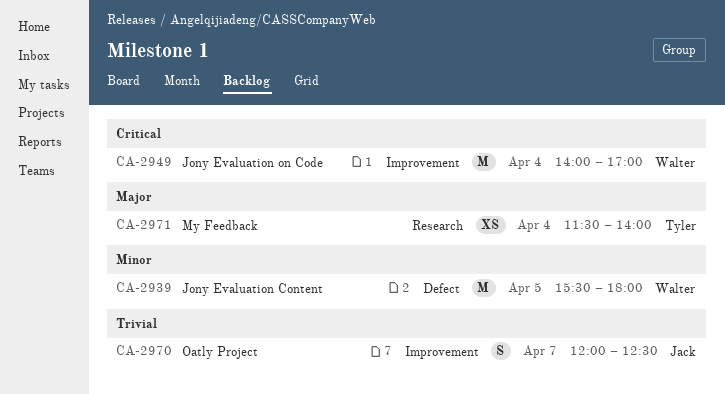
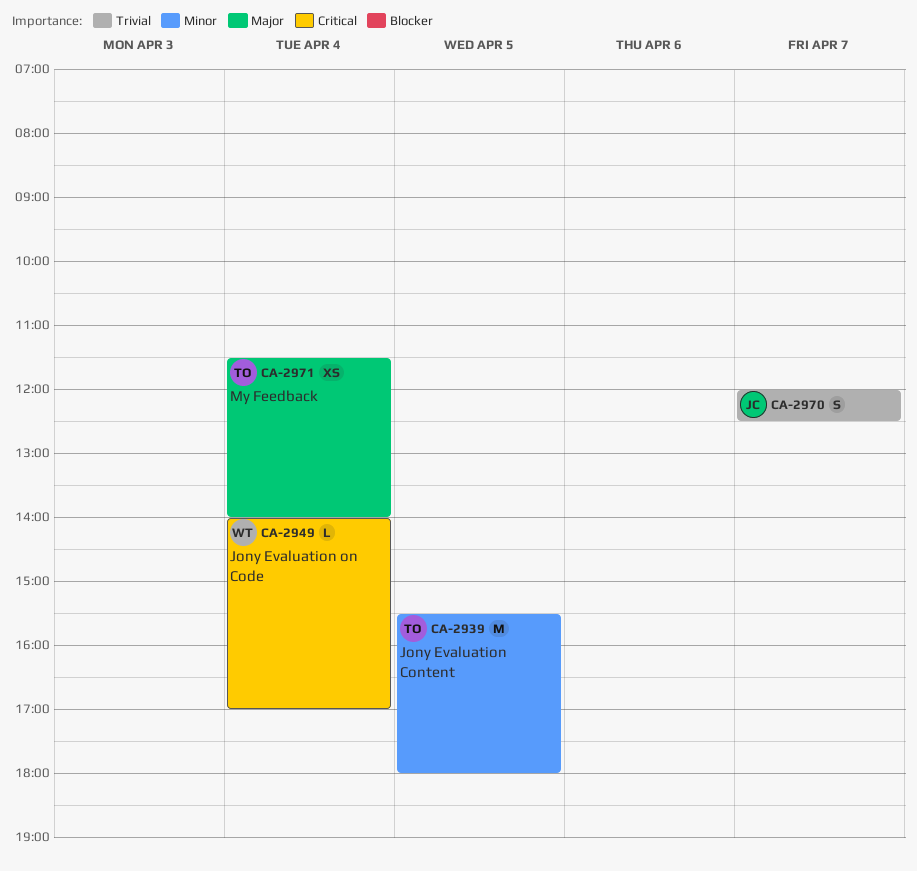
CA-2939, owner: Walter -> Tyler
CA-2949, estimate: M -> L

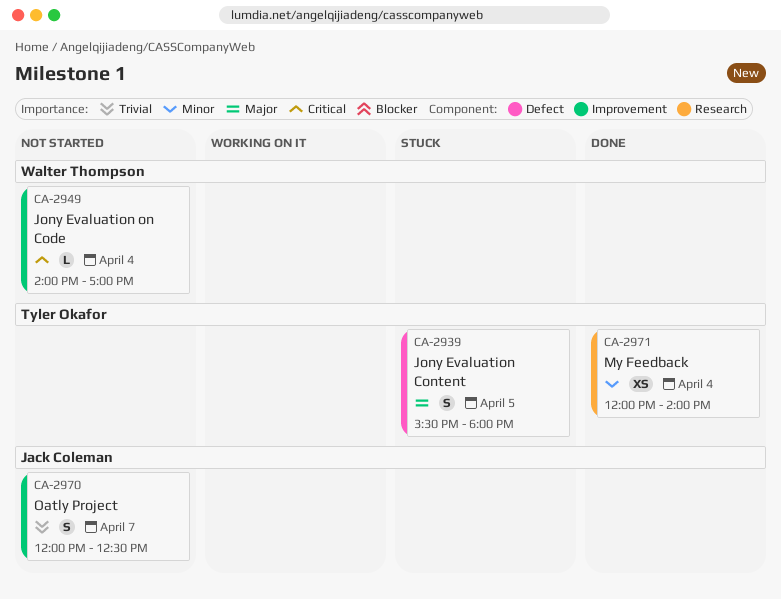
CA-2939, priority: Minor -> Major
CA-2939, estimate: M -> S
CA-2971, priority: Major -> Minor
CA-2971, begins: 11:30 -> 12:00

